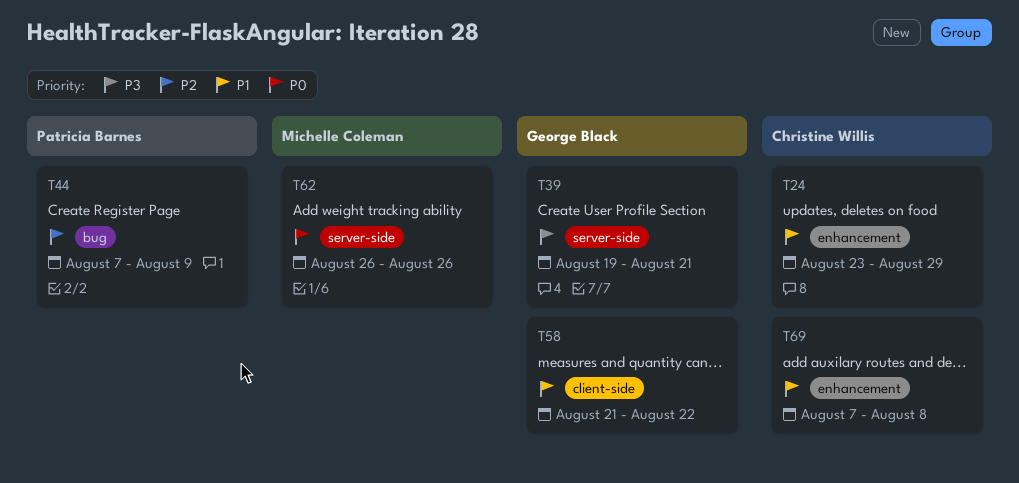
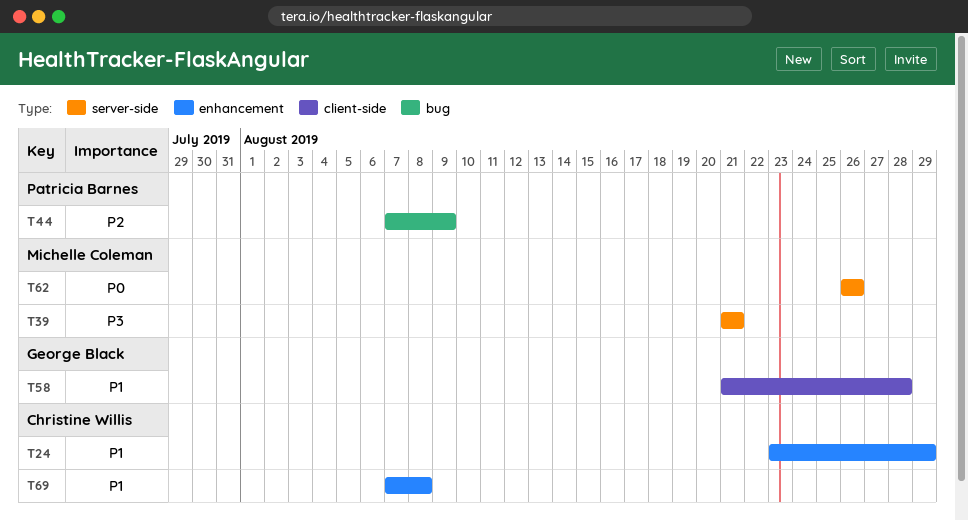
T39, owner: George Black -> Michelle Coleman
T39, start: Aug 19 -> Aug 21
T58, due: Aug 22 -> Aug 28

